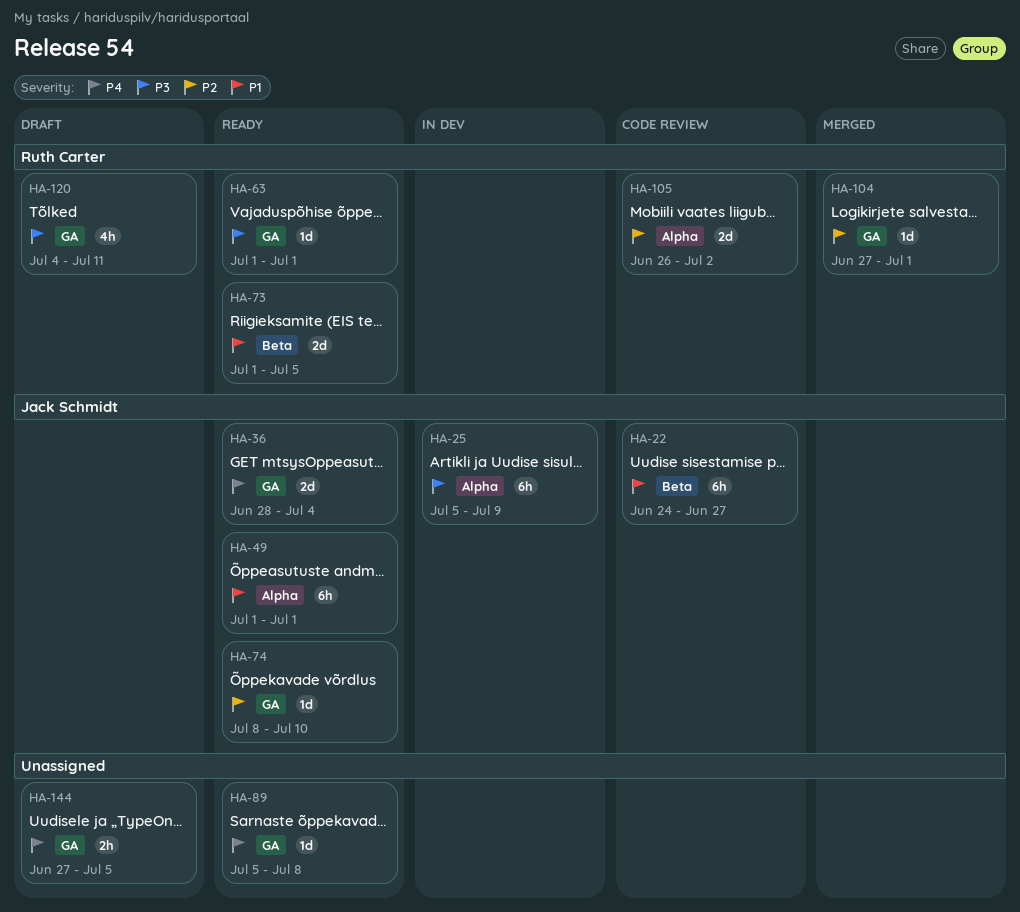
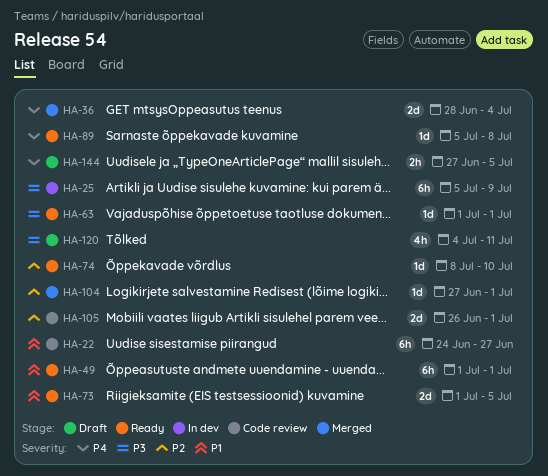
HA-36, status: Ready -> Merged
HA-105, due: Jul 2 -> Jul 1

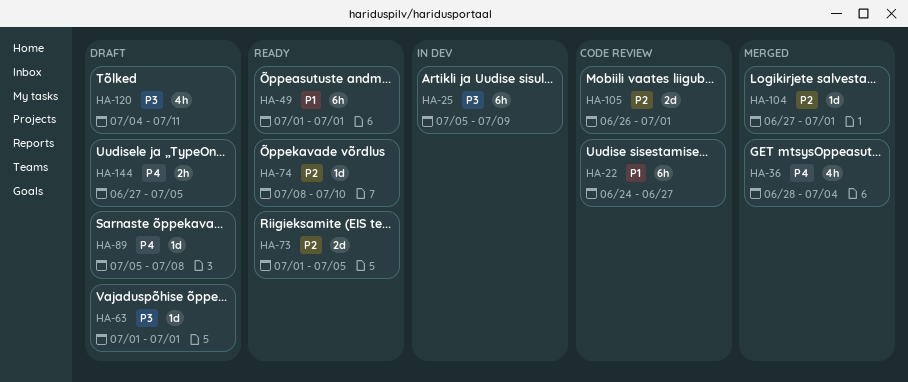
HA-36, estimate: 2d -> 4h
HA-63, status: Ready -> Draft
HA-73, priority: P1 -> P2
HA-89, status: Ready -> Draft

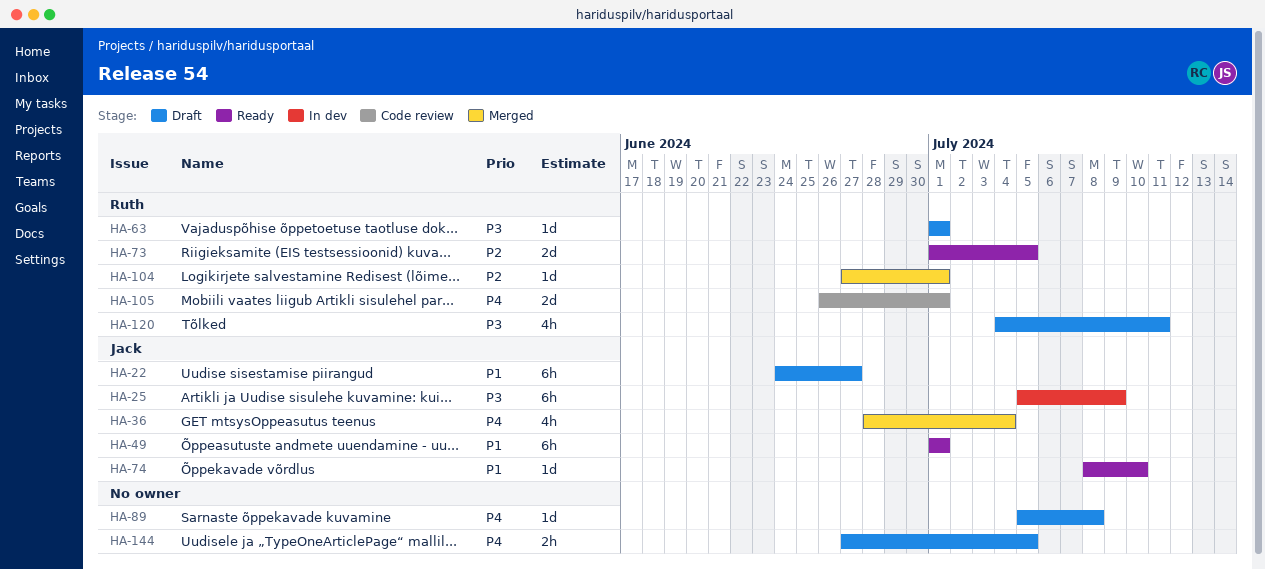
HA-22, status: Code review -> Draft
HA-74, priority: P2 -> P1
HA-105, priority: P2 -> P4

